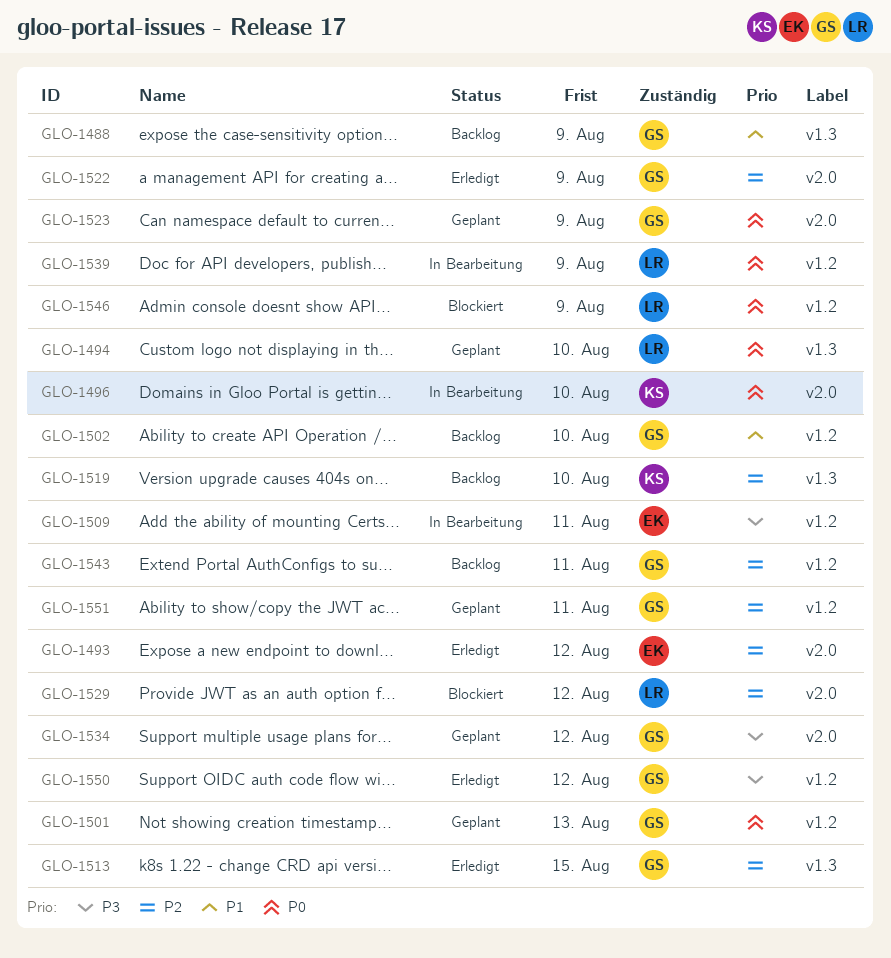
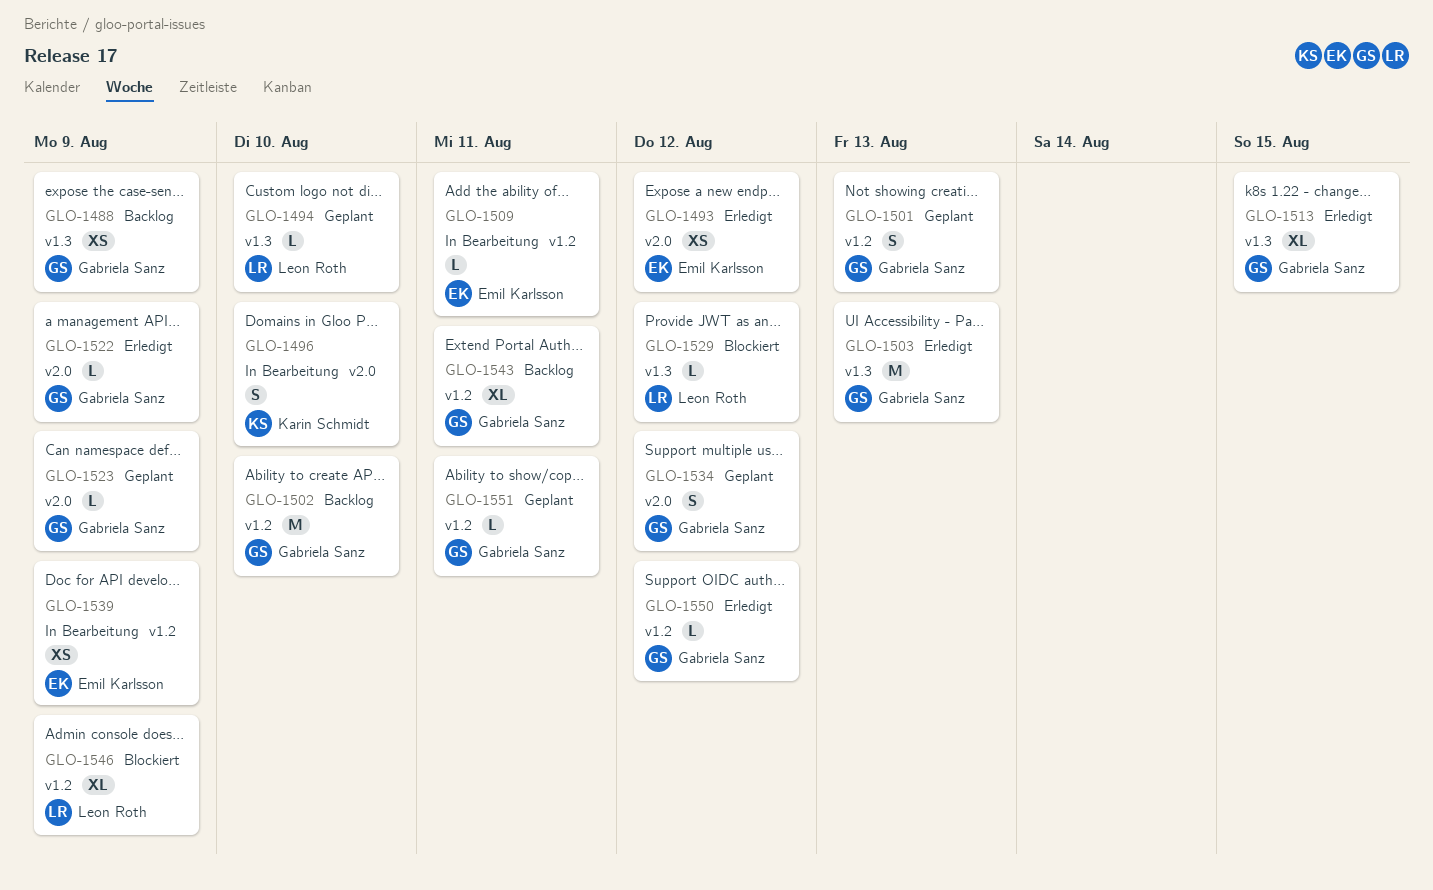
GLO-1503: none -> present
GLO-1519: present -> none
GLO-1529, label: v2.0 -> v1.3
GLO-1539, owner: Leon Roth -> Emil Karlsson

